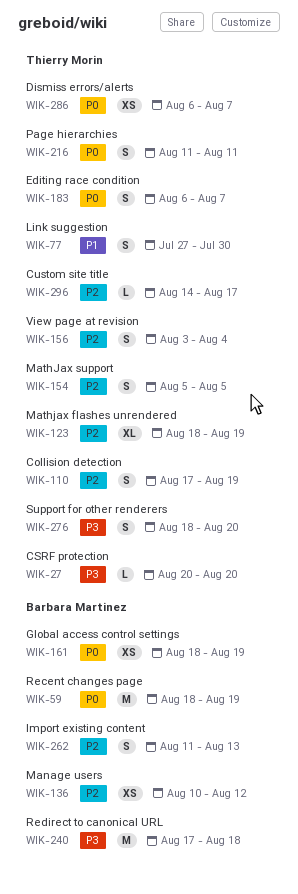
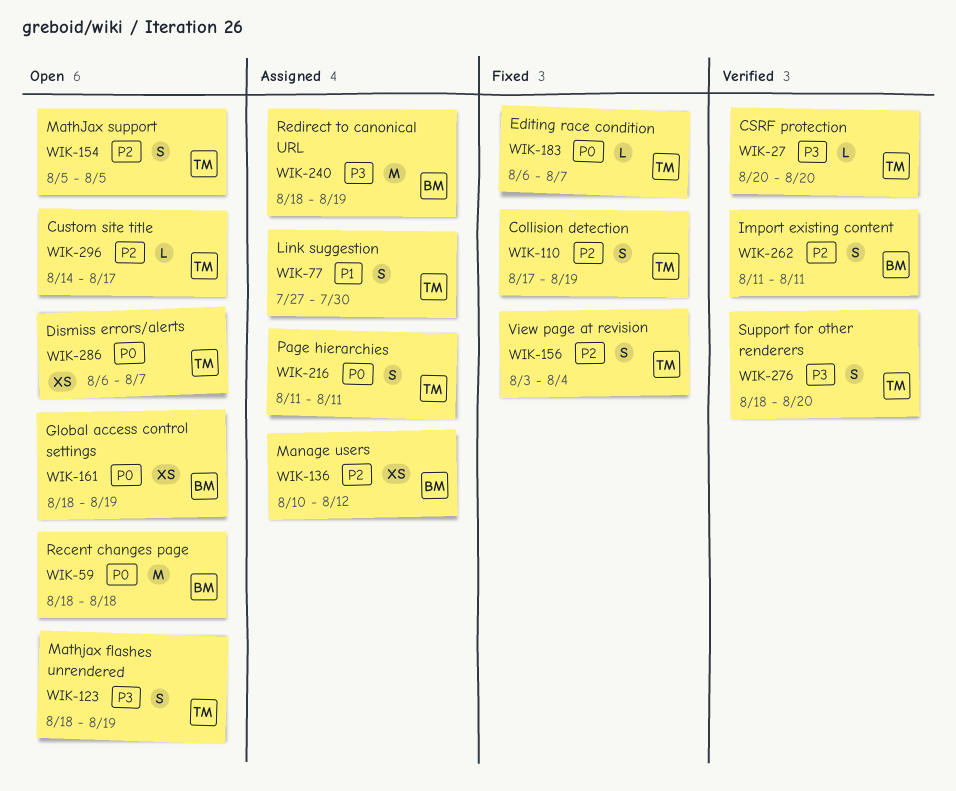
WIK-59, due: Aug 19 -> Aug 18
WIK-123, priority: P2 -> P3
WIK-123, estimate: XL -> S
WIK-183, estimate: S -> L
WIK-240, start: Aug 17 -> Aug 18
WIK-240, due: Aug 18 -> Aug 19
WIK-262, due: Aug 13 -> Aug 11

